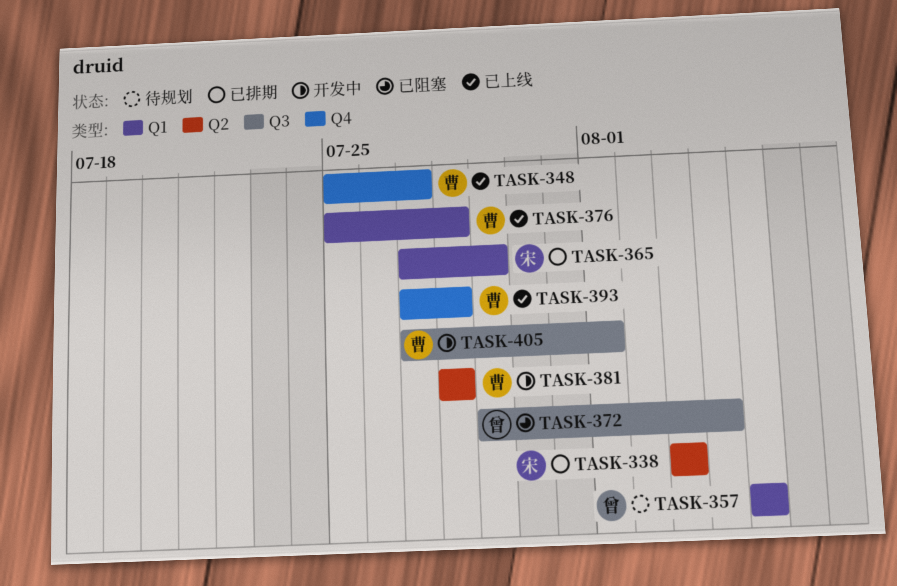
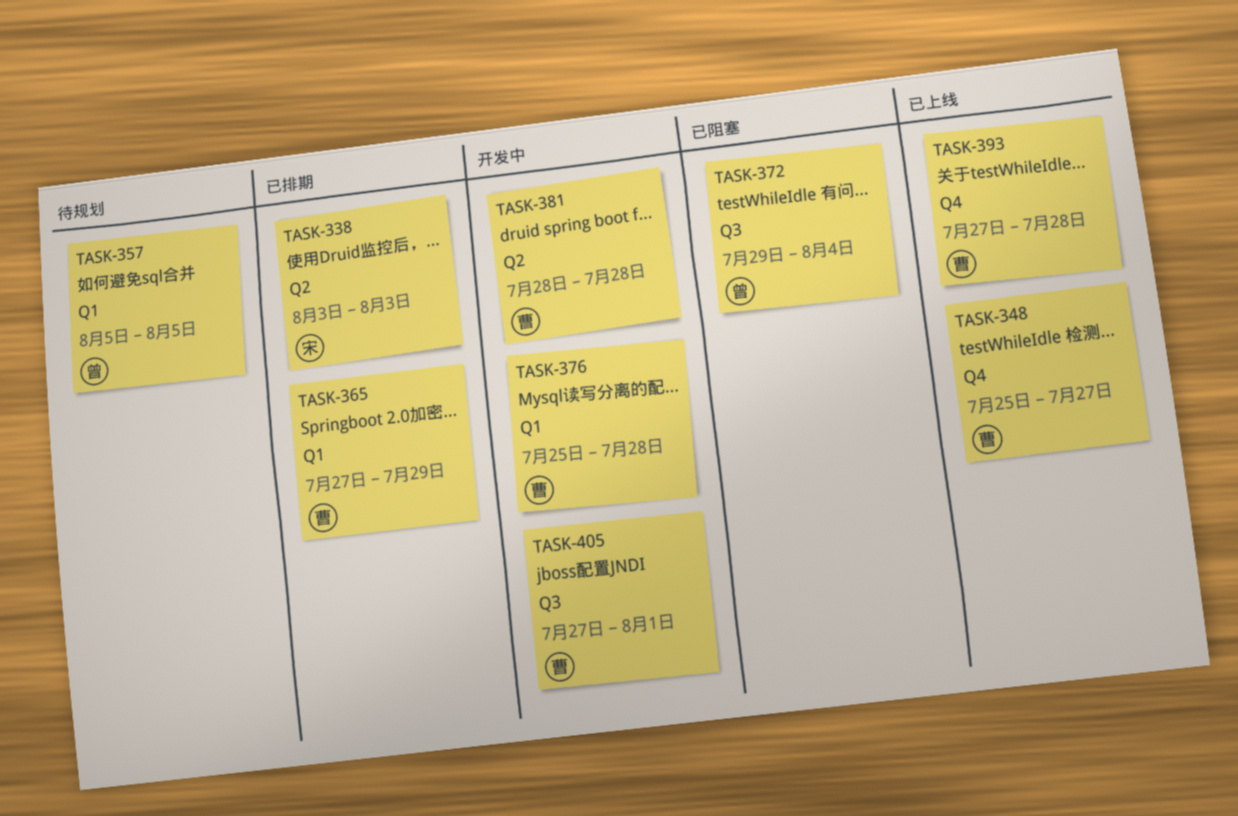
TASK-365, owner: 宋 -> 曹
TASK-376, status: 已上线 -> 开发中

